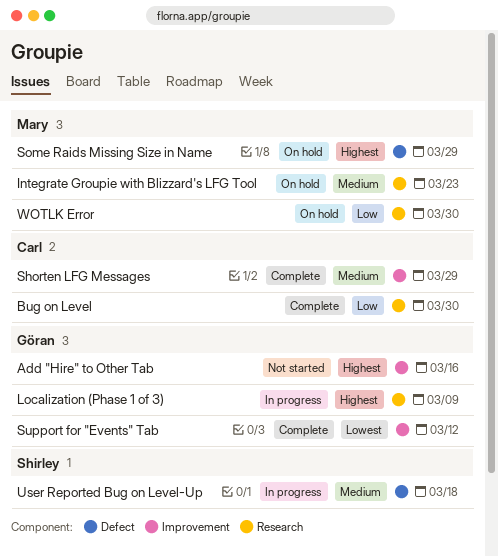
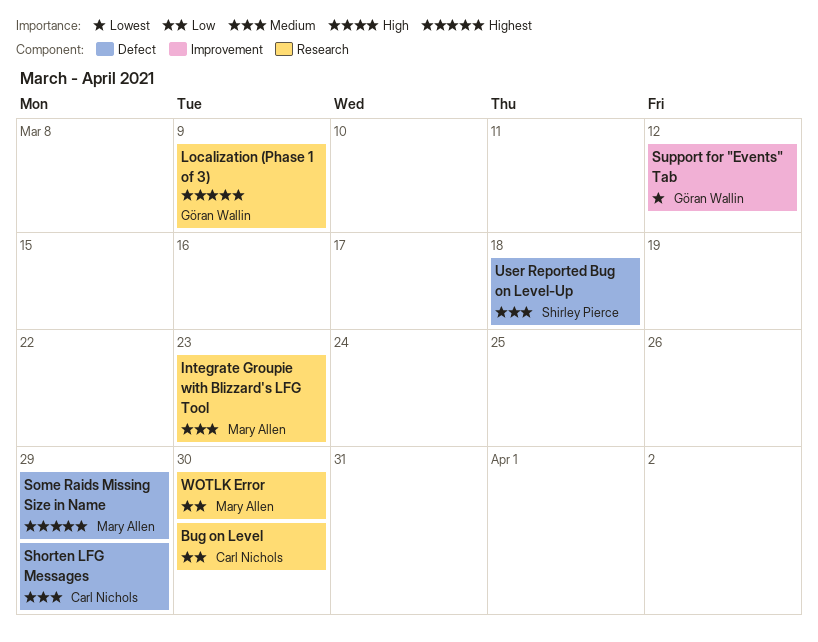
Add "Hire" to Other Tab: present -> none
Shorten LFG Messages, label: Improvement -> Defect

